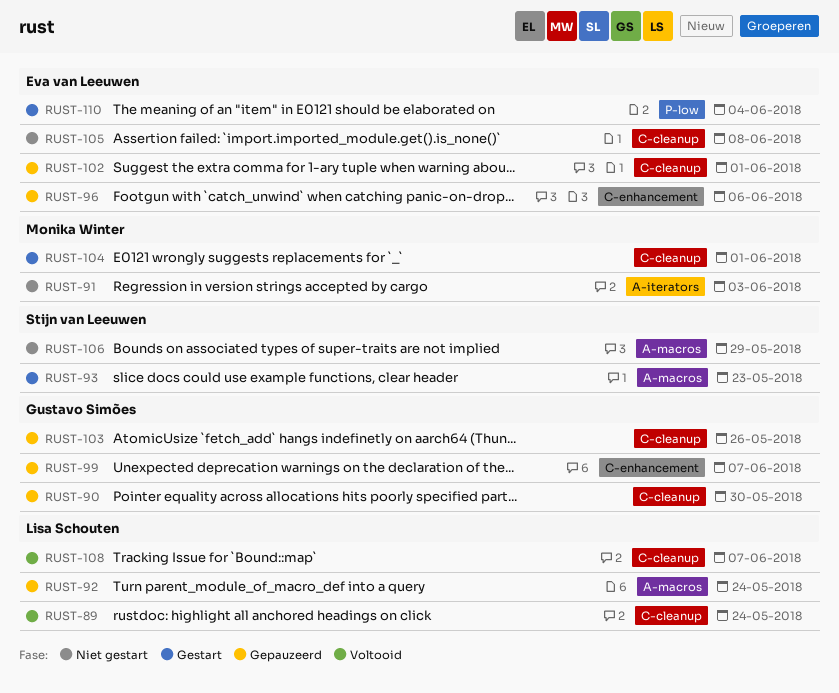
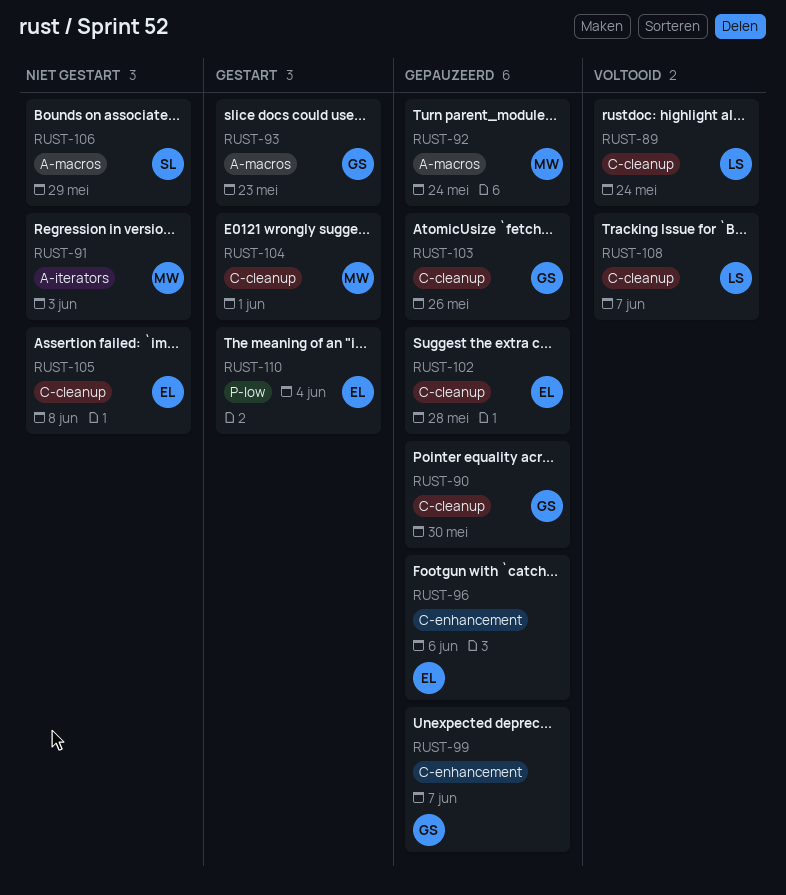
RUST-92, owner: Lisa Schouten -> Monika Winter
RUST-93, owner: Stijn van Leeuwen -> Gustavo Simões
RUST-102, due: Jun 1 -> May 28

